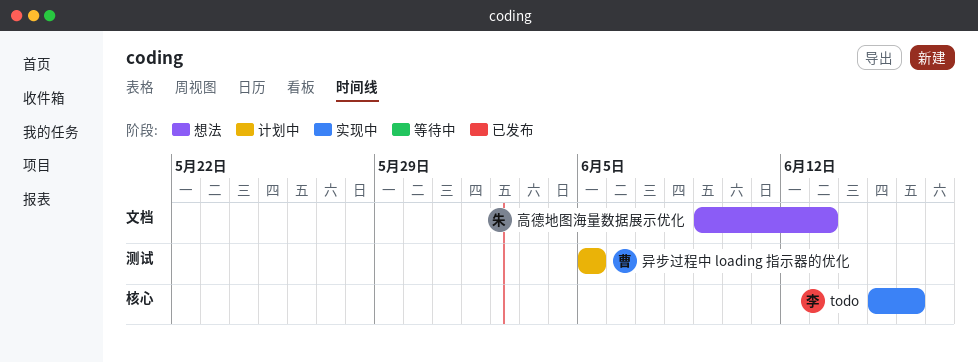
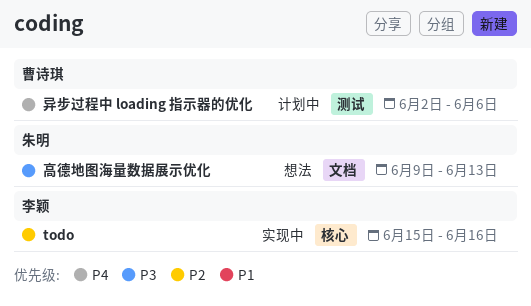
异步过程中 loading 指示器的优化, start: Jun 5 -> Jun 2
异步过程中 loading 指示器的优化, due: Jun 5 -> Jun 6

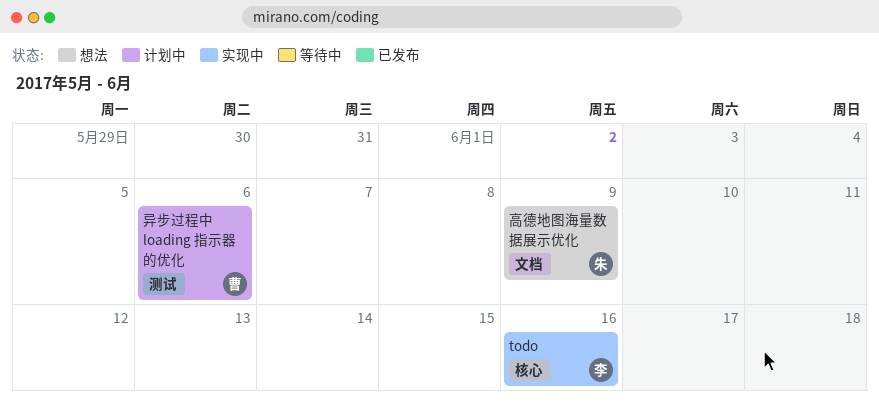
高德地图海量数据展示优化, due: Jun 13 -> Jun 9

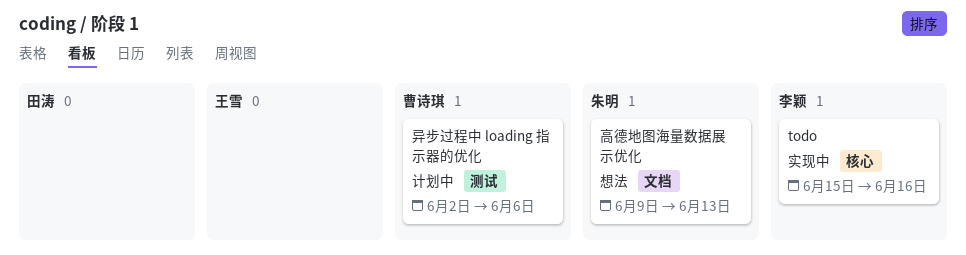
高德地图海量数据展示优化, due: Jun 9 -> Jun 13

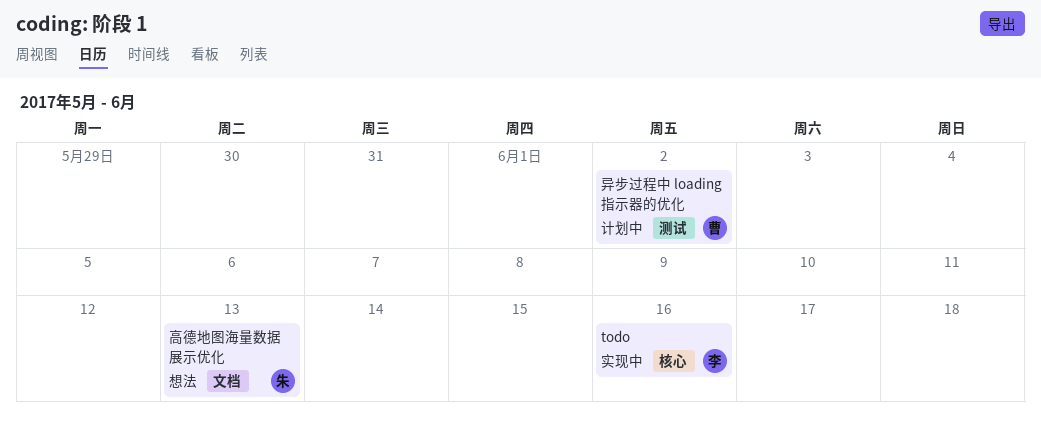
异步过程中 loading 指示器的优化, due: Jun 6 -> Jun 2

